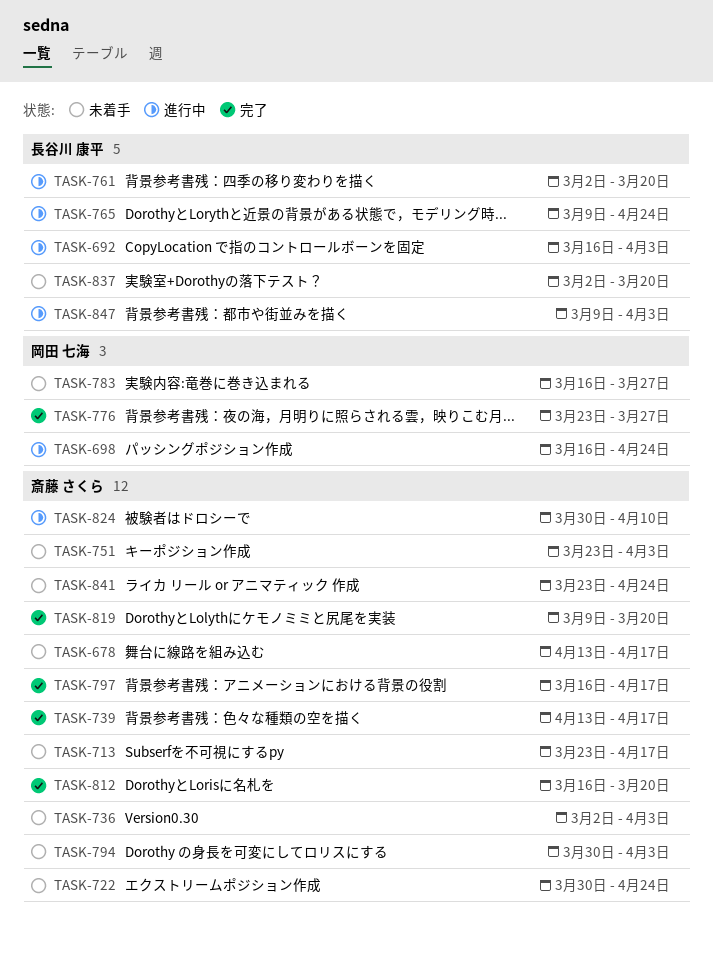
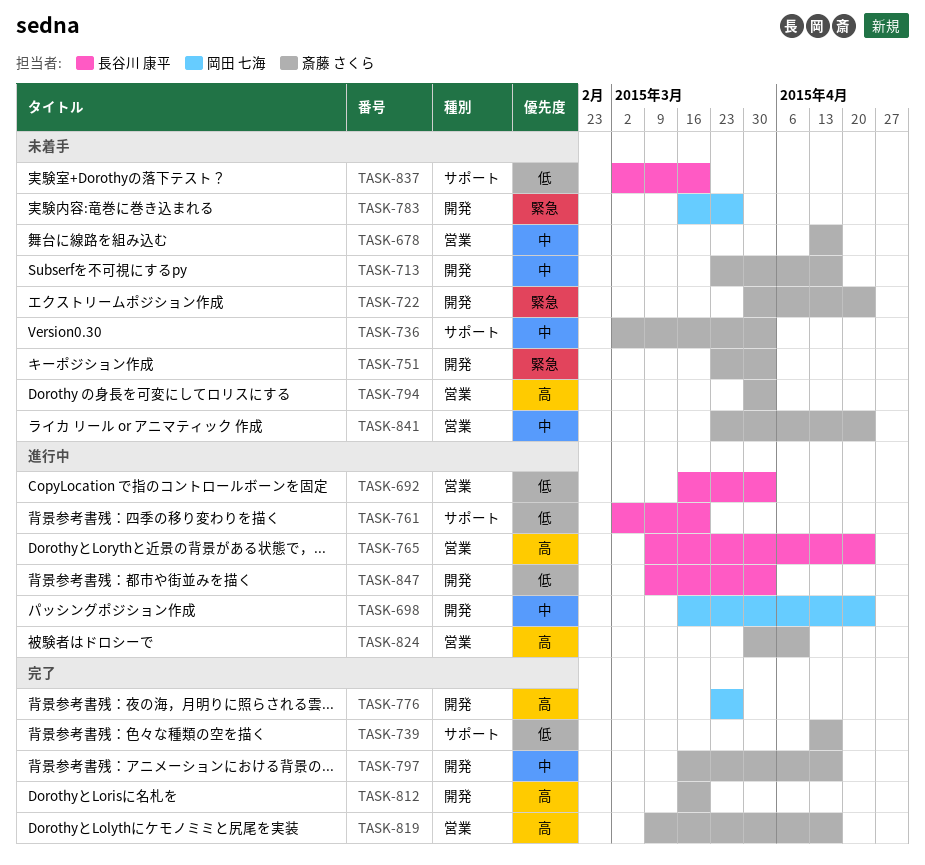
TASK-819, due: Mar 20 -> Apr 17

